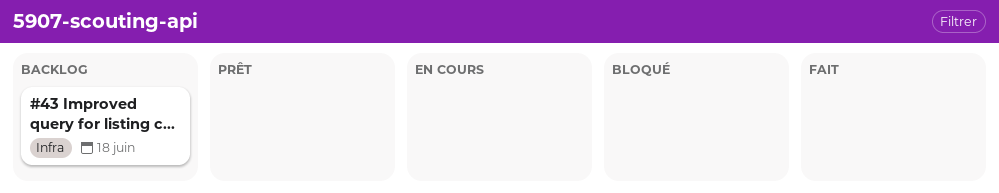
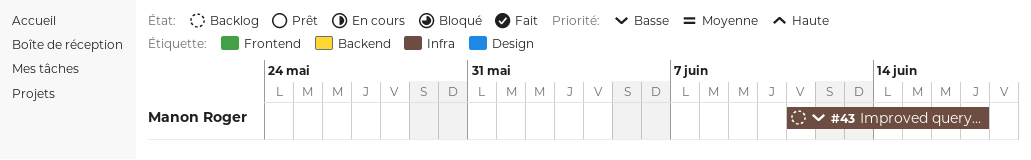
#43, due: Jun 18 -> Jun 17

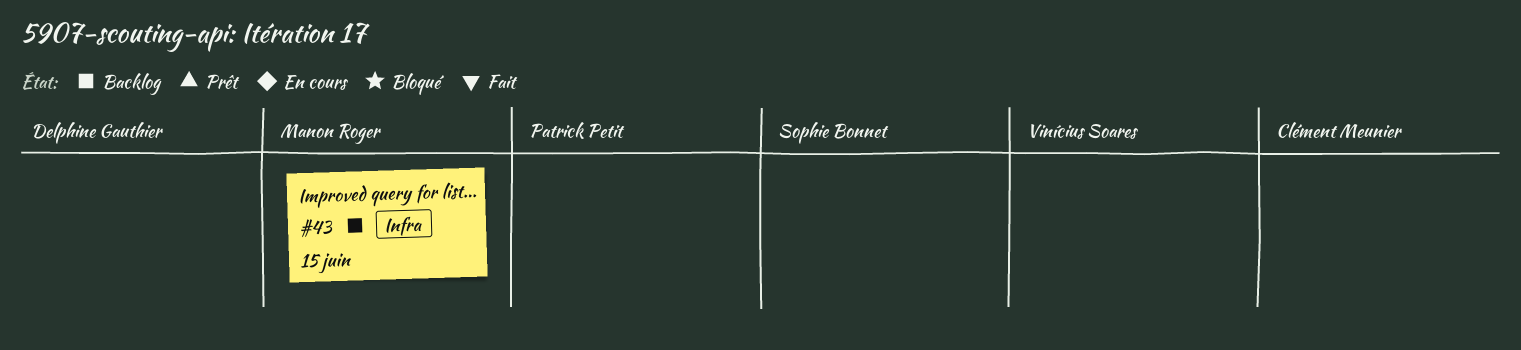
#43, due: Jun 17 -> Jun 15

